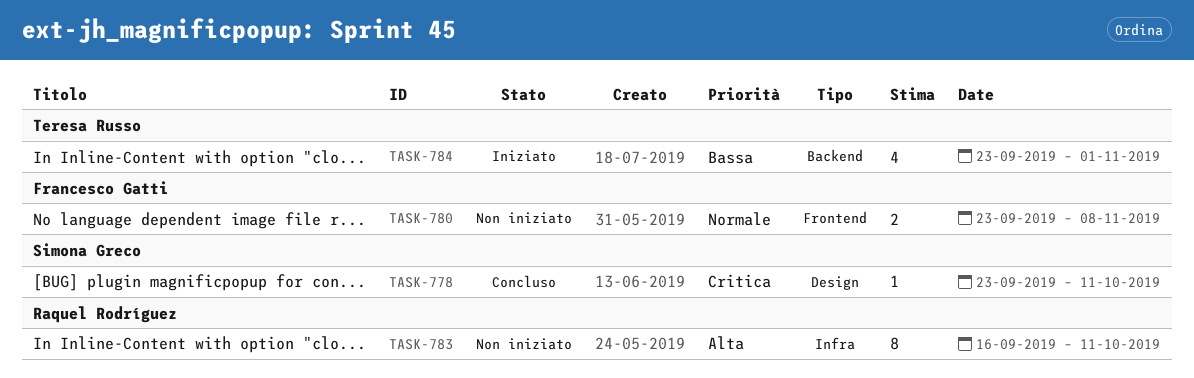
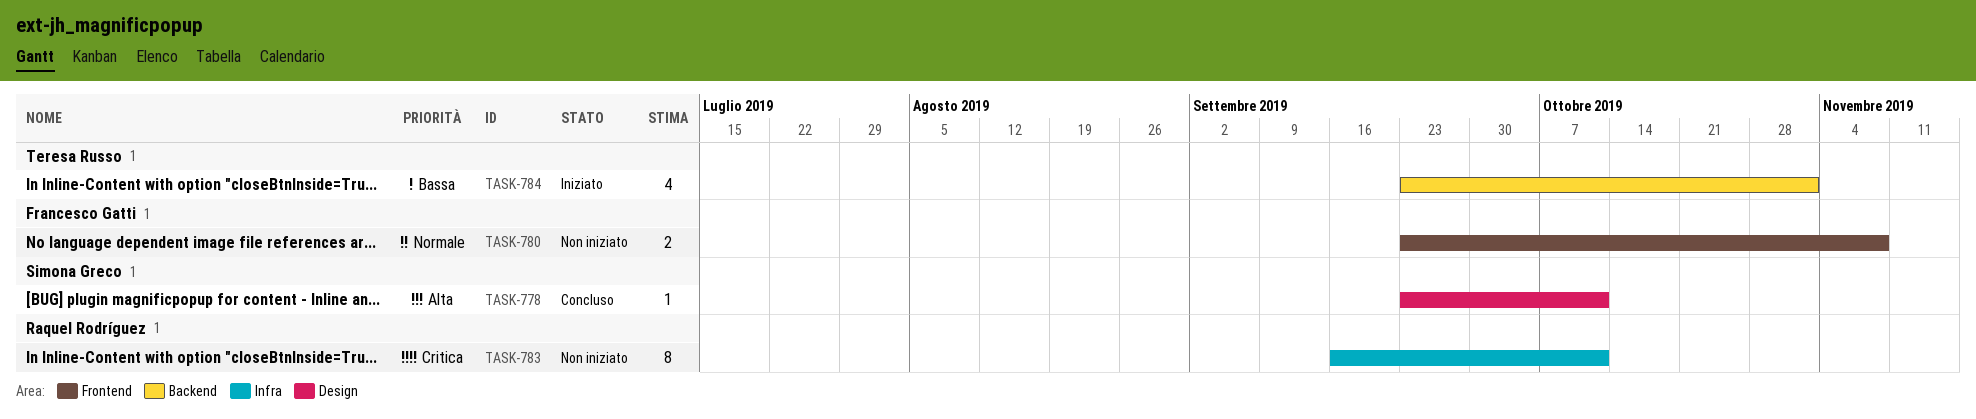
TASK-778, priority: Critica -> Alta
TASK-783, priority: Alta -> Critica

